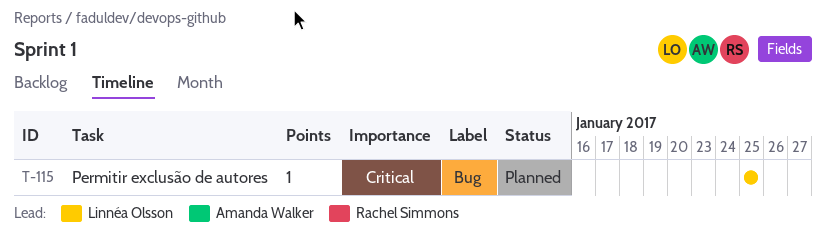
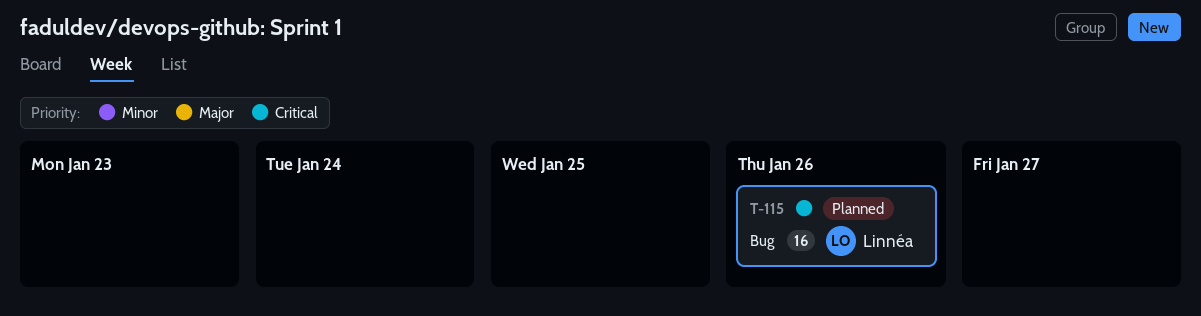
T-115, estimate: 1 -> 16
T-115, due: Jan 25 -> Jan 26

